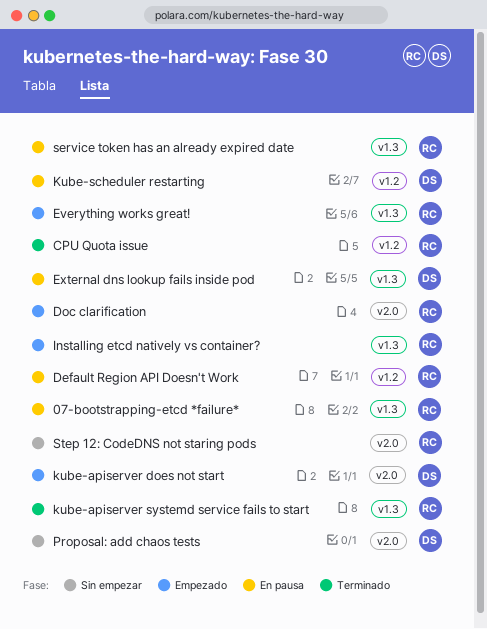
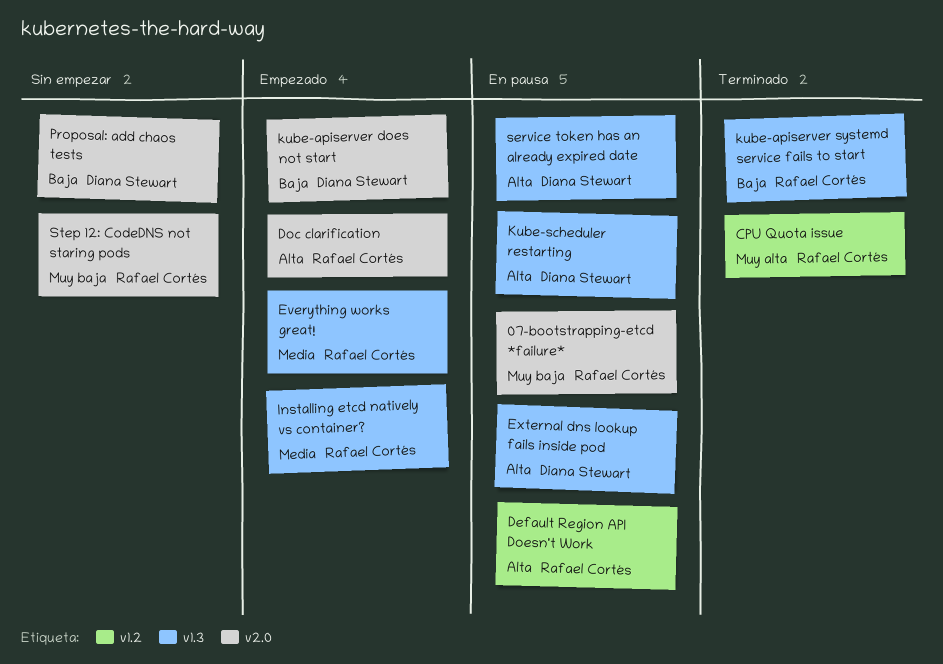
07-bootstrapping-etcd *failure*, label: v1.3 -> v2.0
Kube-scheduler restarting, label: v1.2 -> v1.3
service token has an already expired date, owner: Rafael Cortés -> Diana Stewart

